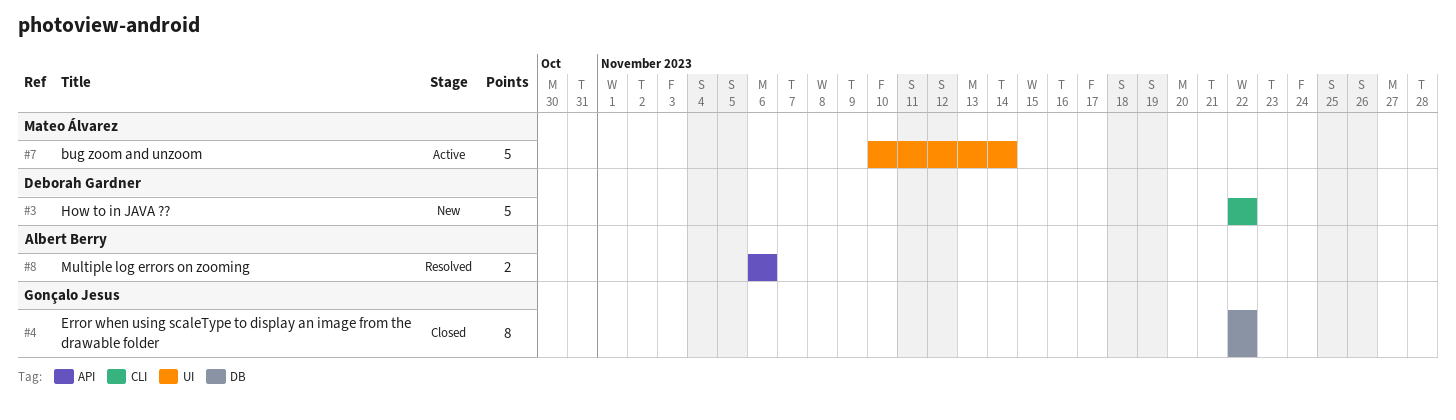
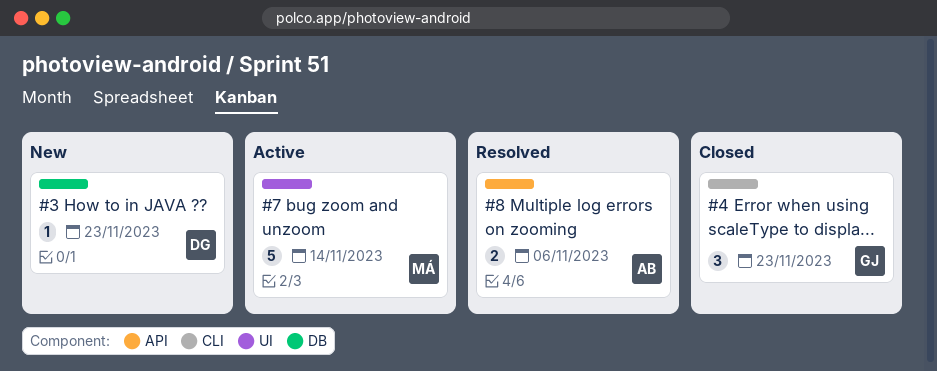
#3, label: CLI -> DB
#3, estimate: 5 -> 1
#3, due: Nov 22 -> Nov 23
#4, label: DB -> CLI
#4, estimate: 8 -> 3
#4, due: Nov 22 -> Nov 23

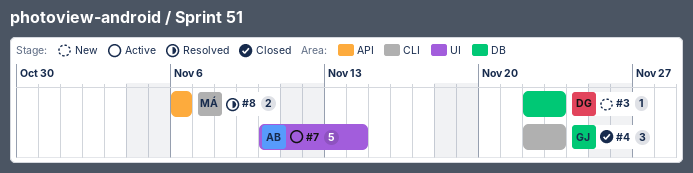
#7, owner: MÁ -> AB
#8, owner: AB -> MÁ

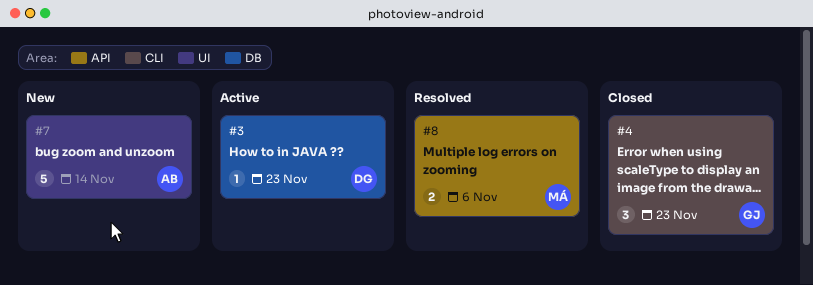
#3, status: New -> Active
#7, status: Active -> New

